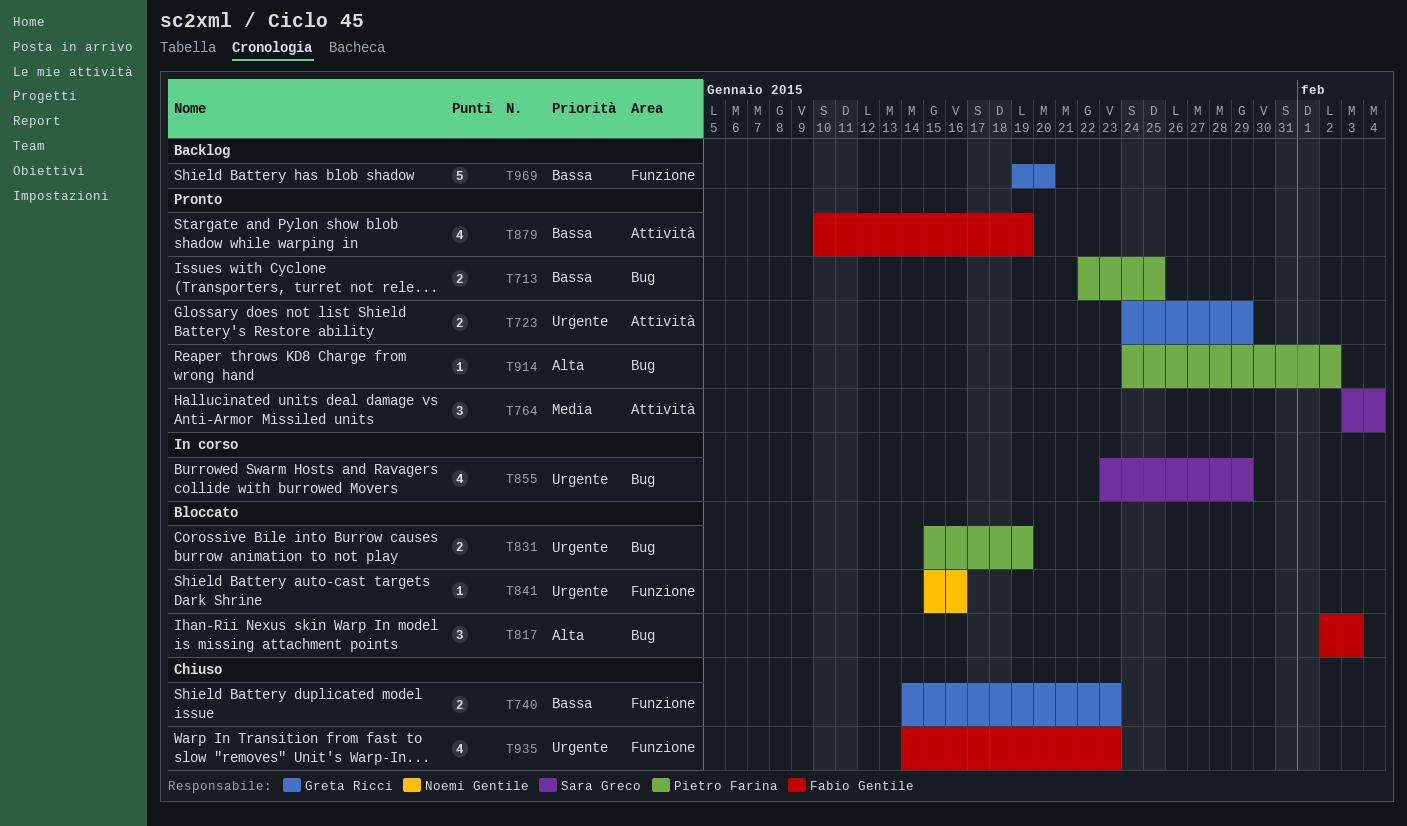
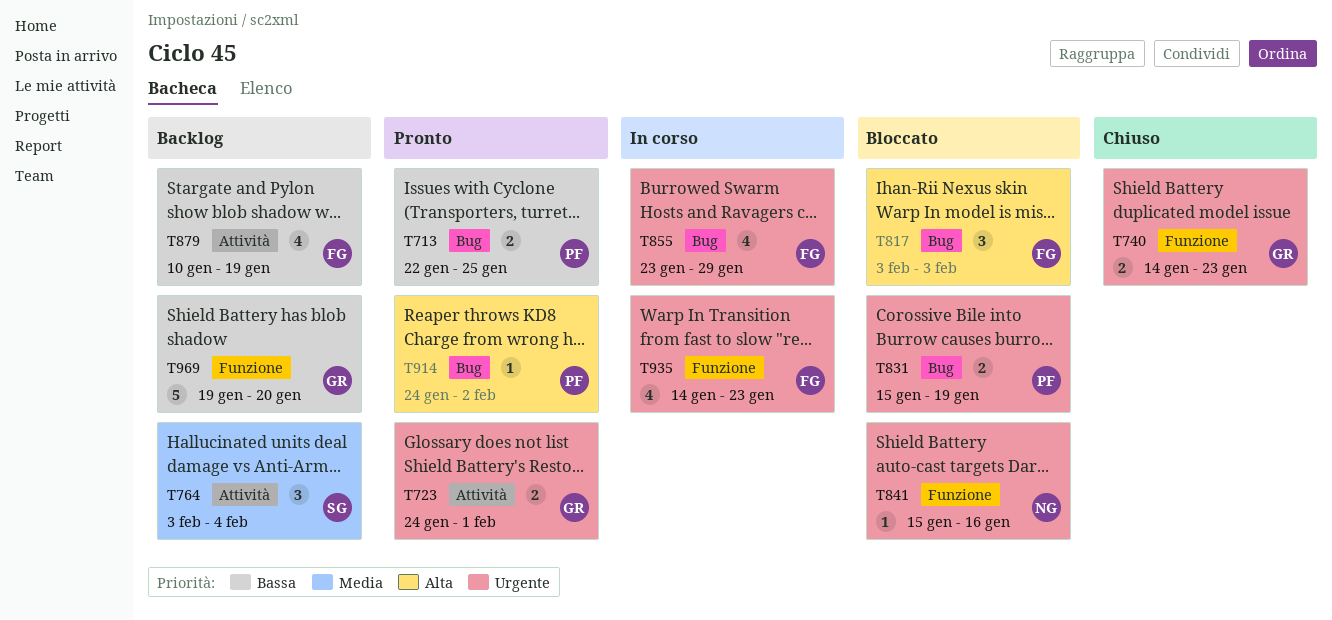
T723, due: Jan 29 -> Feb 1
T740, priority: Bassa -> Urgente
T764, status: Pronto -> Backlog
T817, start: Feb 2 -> Feb 3
T855, owner: Sara Greco -> Fabio Gentile
T879, status: Pronto -> Backlog
T935, status: Chiuso -> In corso

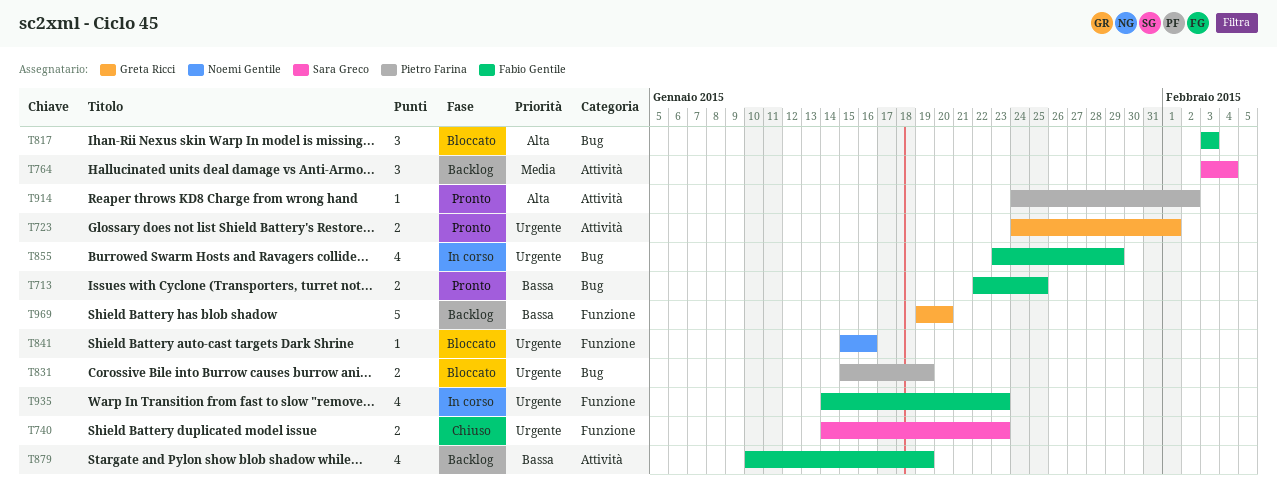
T713, owner: Pietro Farina -> Fabio Gentile
T740, owner: Greta Ricci -> Sara Greco
T914, label: Bug -> Attività

